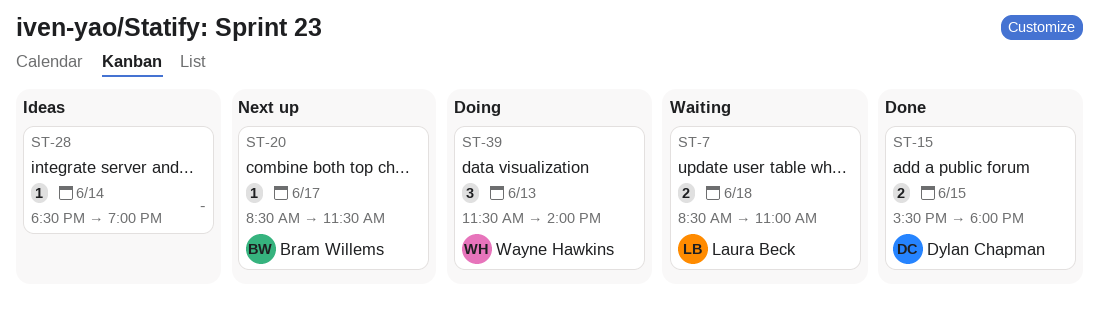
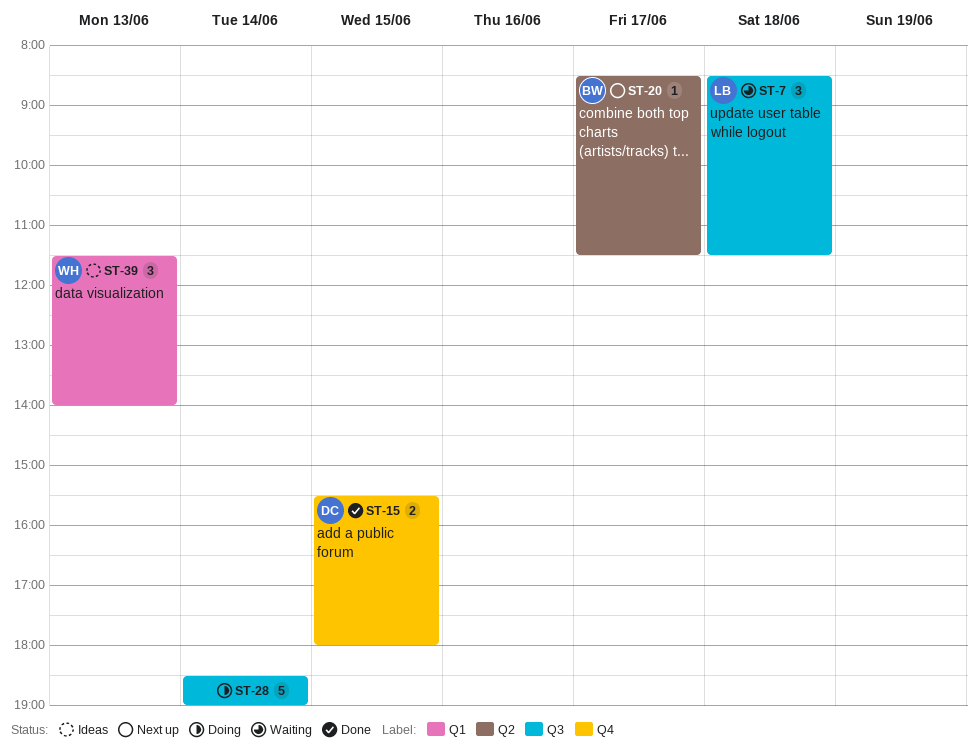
ST-7, estimate: 2 -> 3
ST-7, ends: 11:00 -> 11:30
ST-28, status: Ideas -> Doing
ST-28, estimate: 1 -> 5
ST-39, status: Doing -> Ideas

